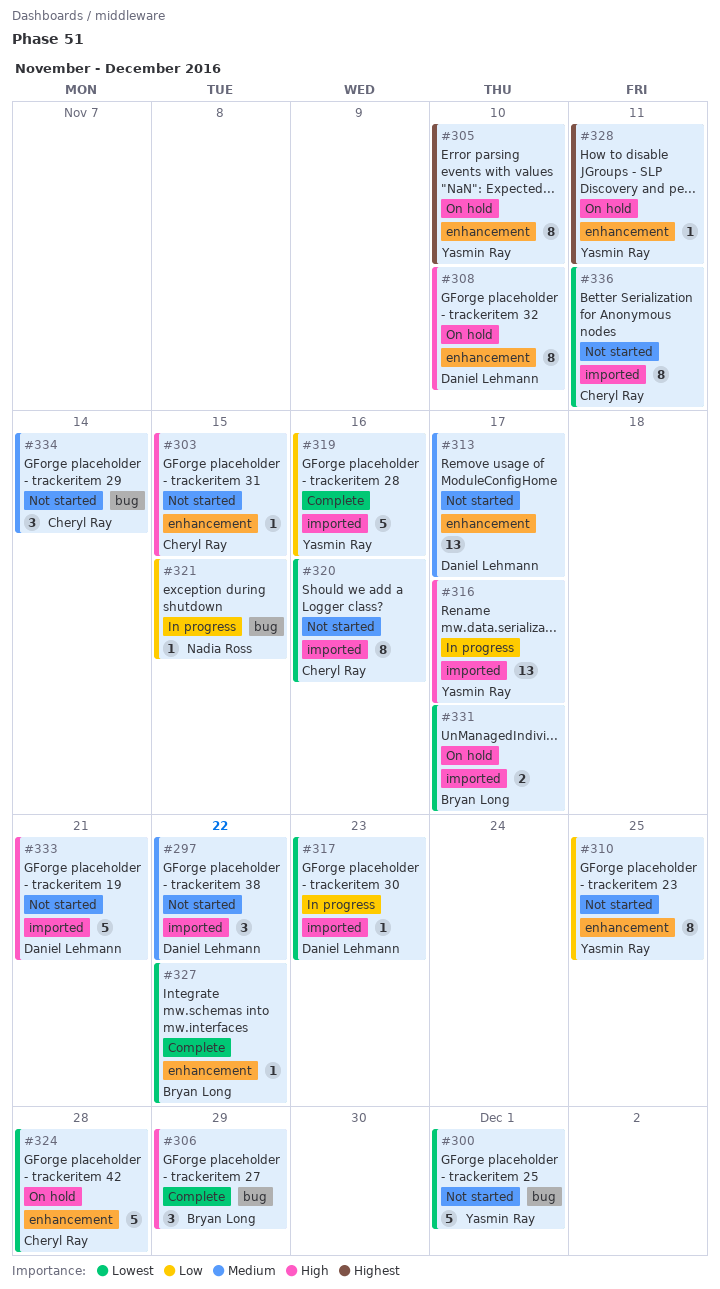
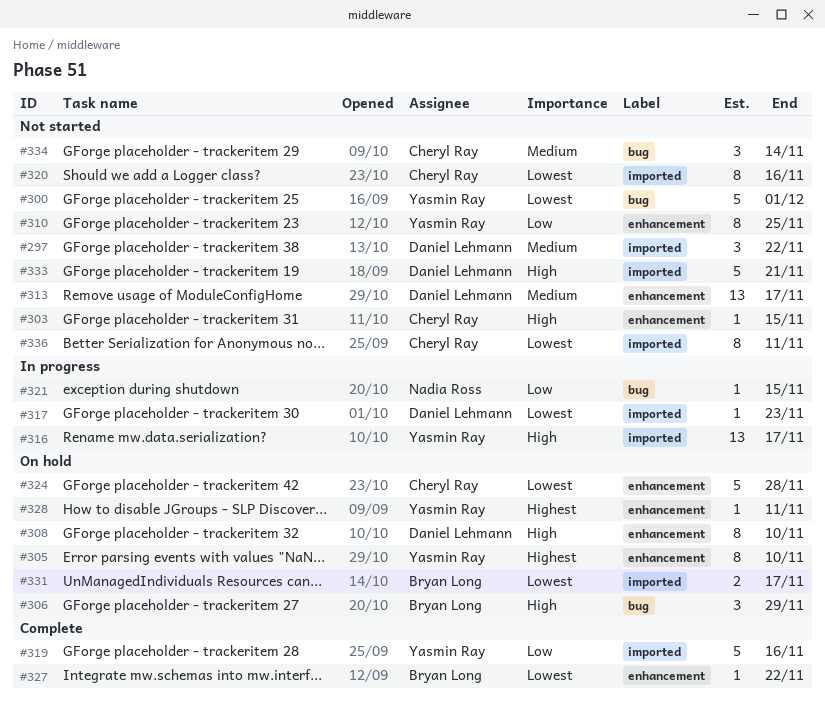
#306, status: Complete -> On hold

